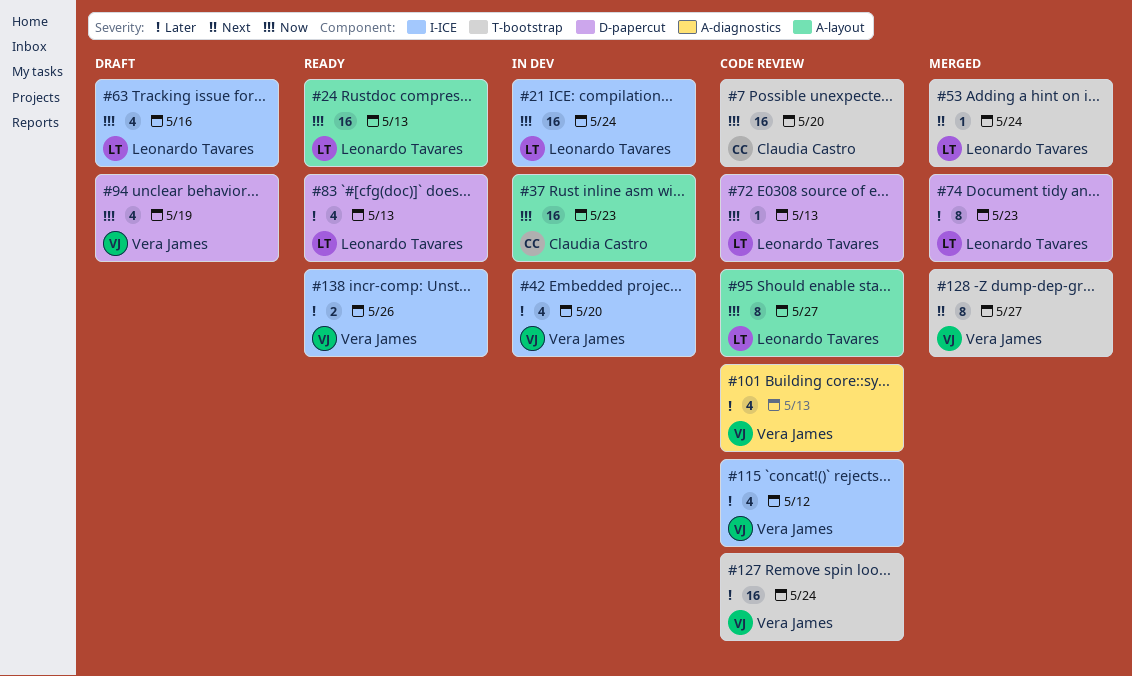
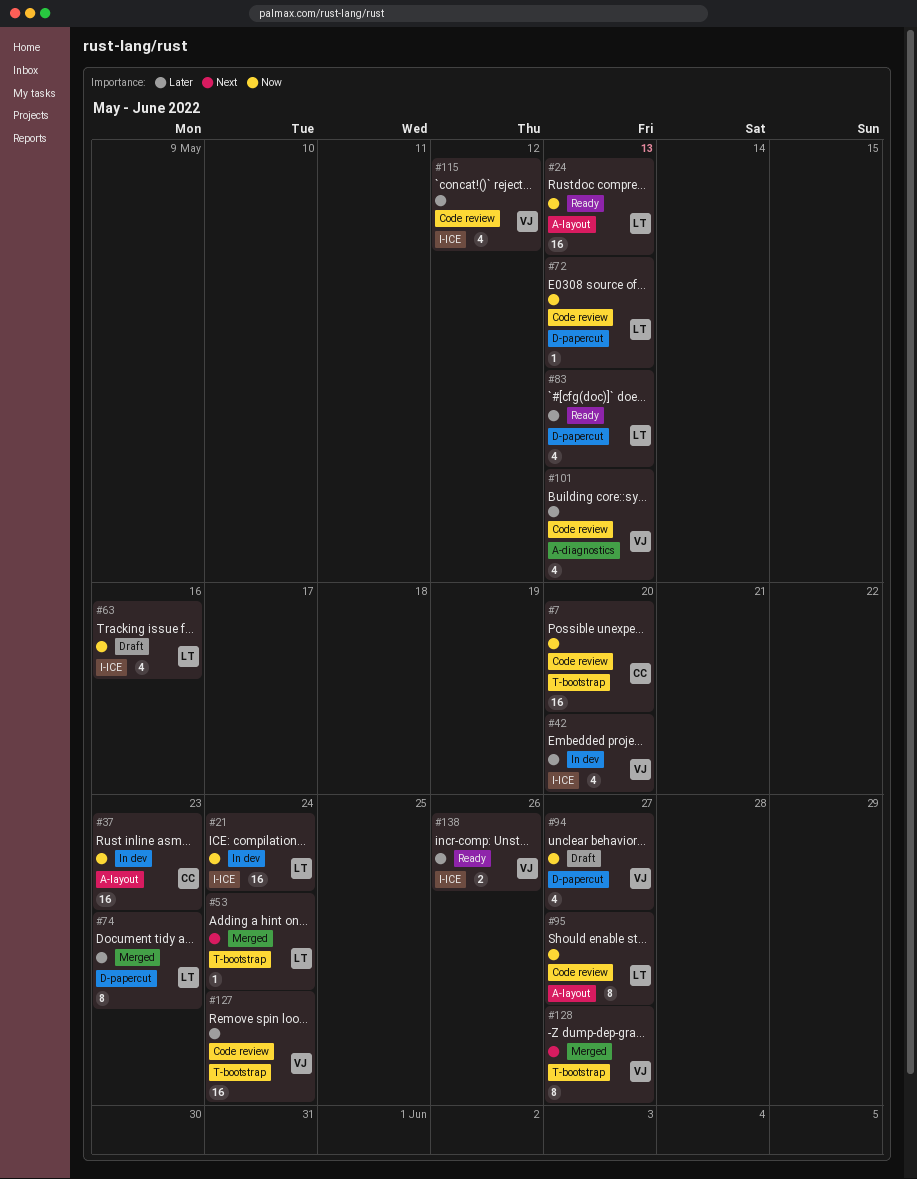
#94, due: May 19 -> May 27

